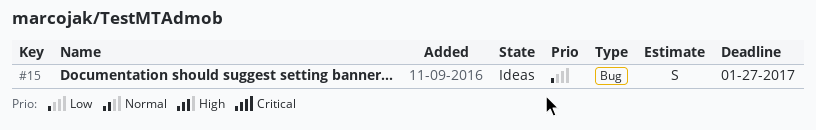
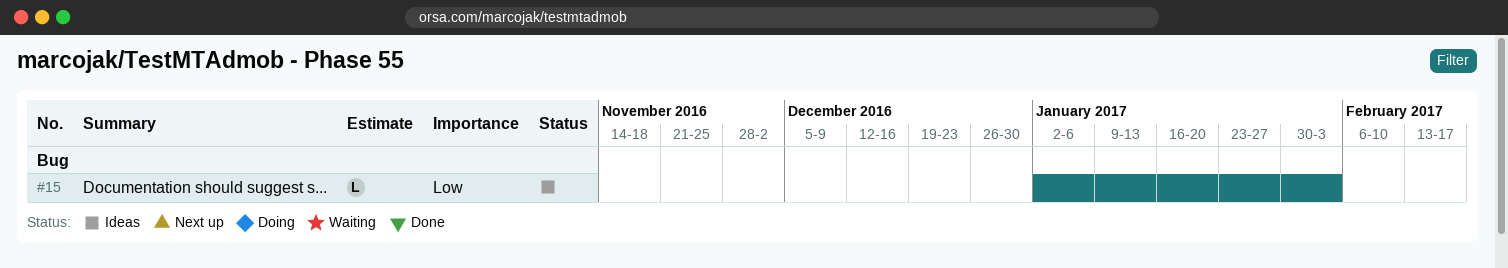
#15, estimate: S -> L
#15, due: Jan 27 -> Feb 3

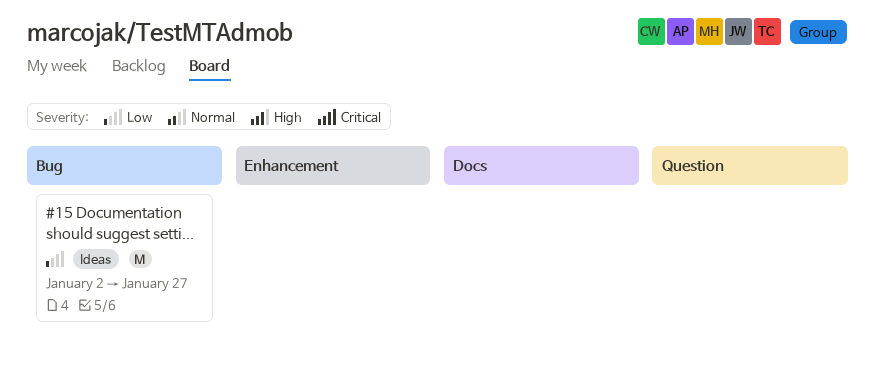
#15, estimate: L -> M
#15, due: Feb 3 -> Jan 27

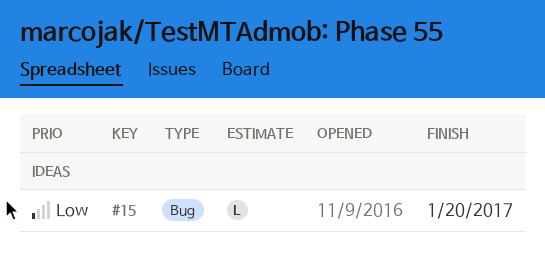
#15, estimate: M -> L
#15, due: Jan 27 -> Jan 20

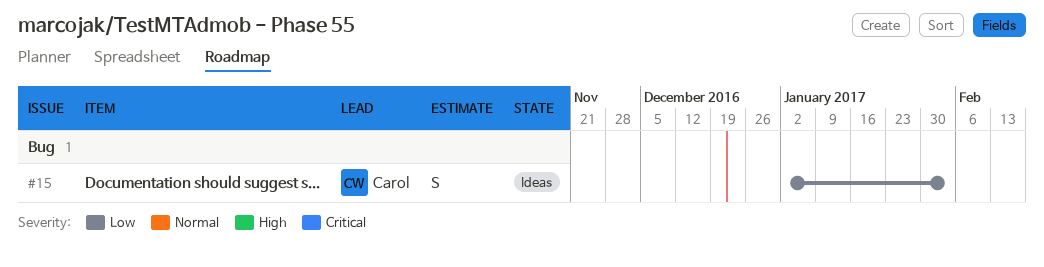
#15, estimate: L -> S
#15, due: Jan 20 -> Feb 3

